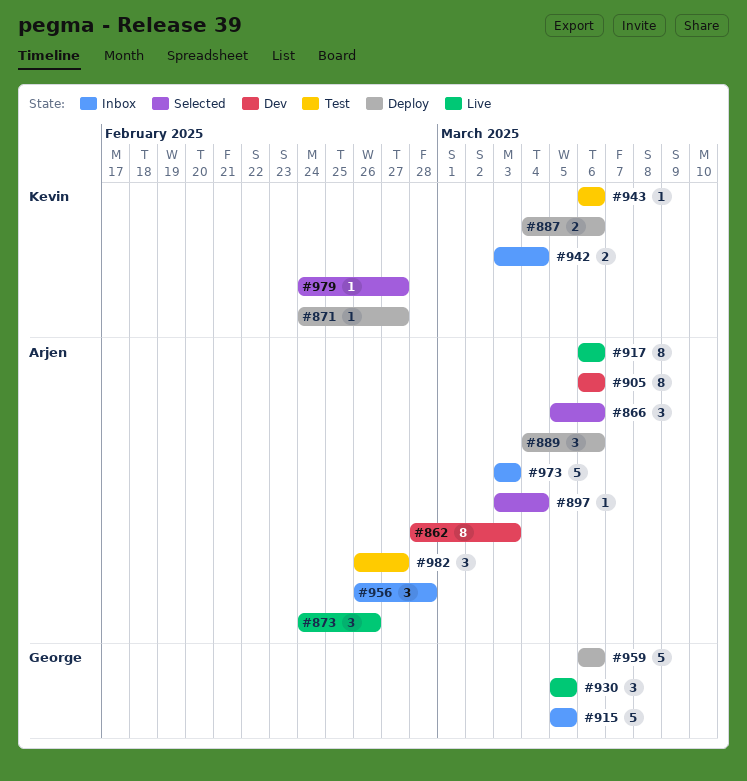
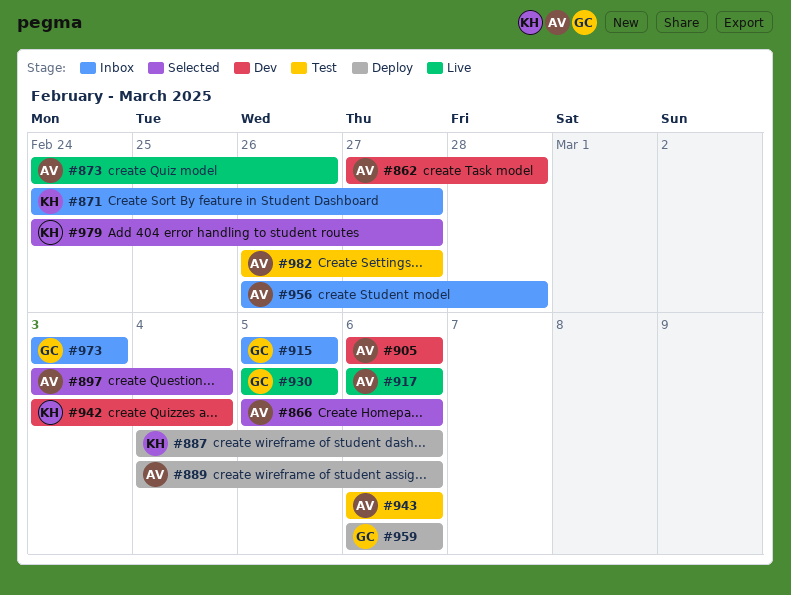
#862, start: Feb 28 -> Feb 27
#862, due: Mar 3 -> Feb 28
#871, status: Deploy -> Inbox
#942, status: Inbox -> Dev
#943, owner: Kevin -> Arjen
#973, owner: Arjen -> George

